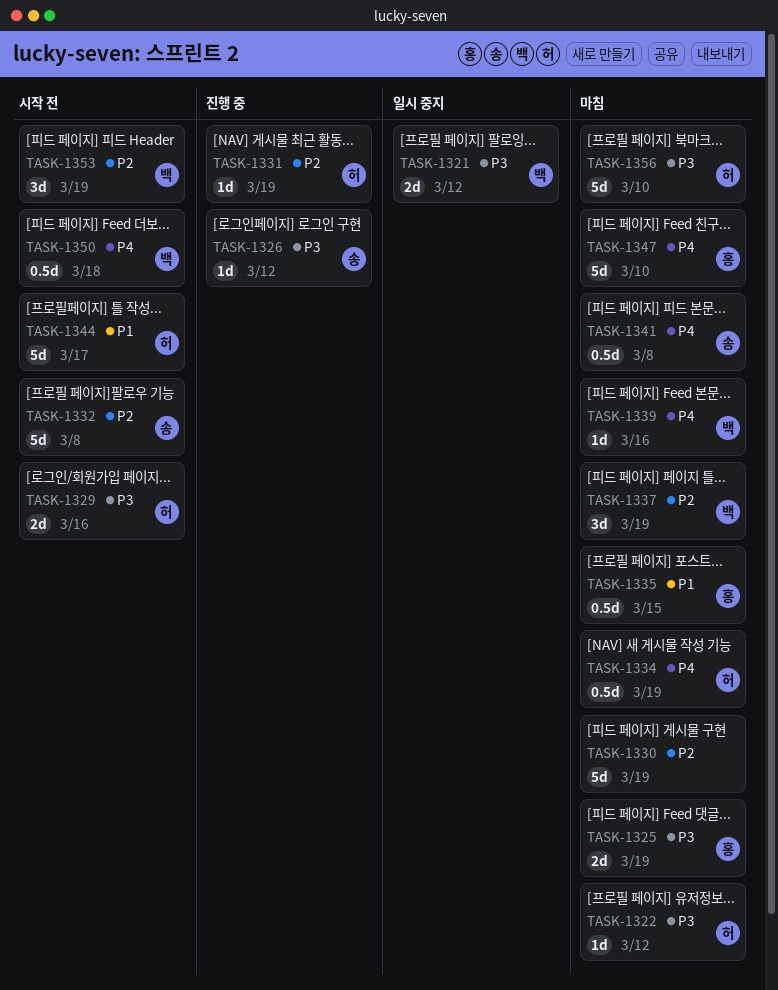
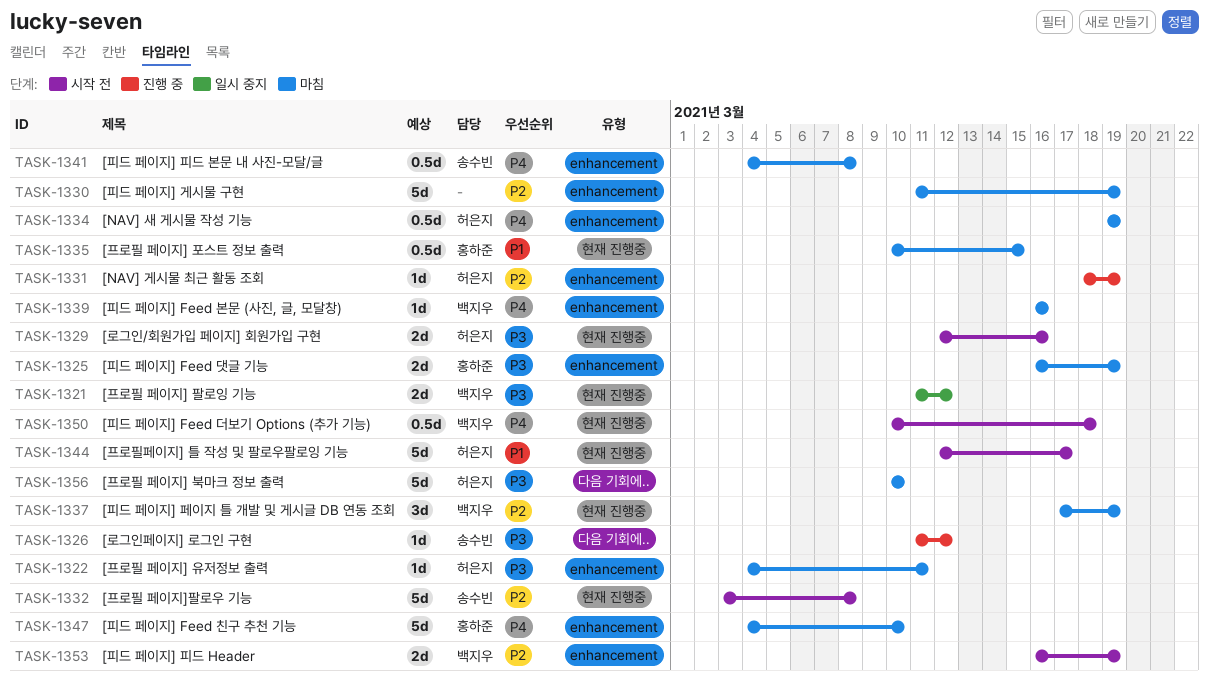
TASK-1322, due: Mar 12 -> Mar 11
TASK-1353, estimate: 3d -> 2d

